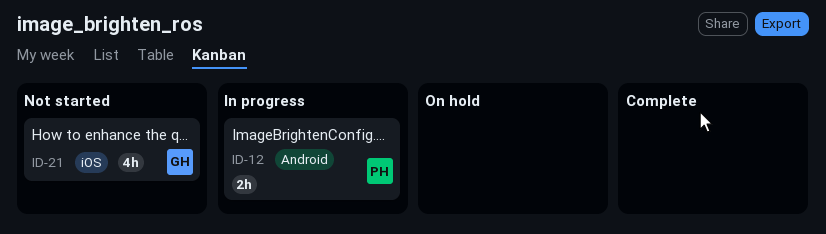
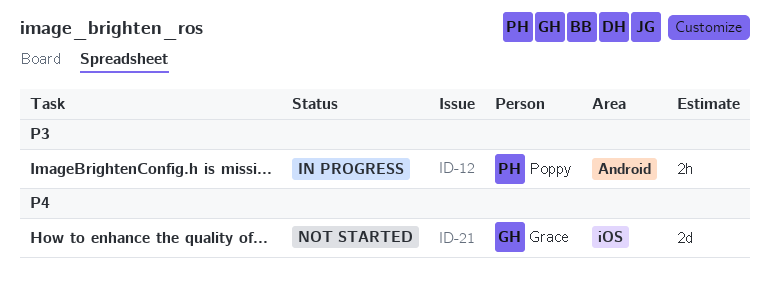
ID-21, estimate: 4h -> 2d

